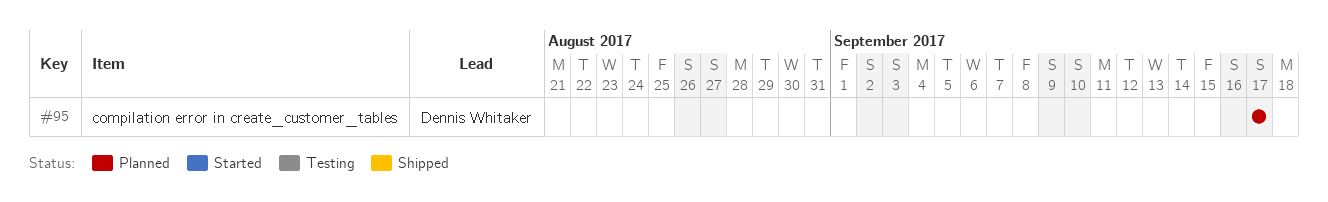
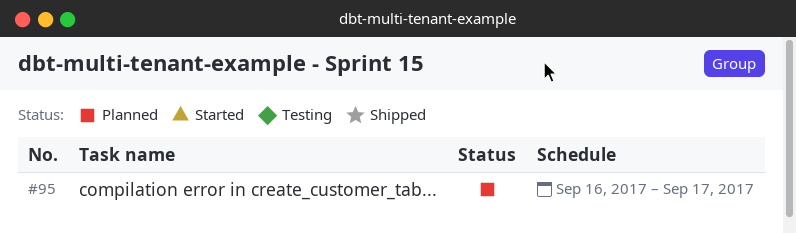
#95, start: Sep 17 -> Sep 16

